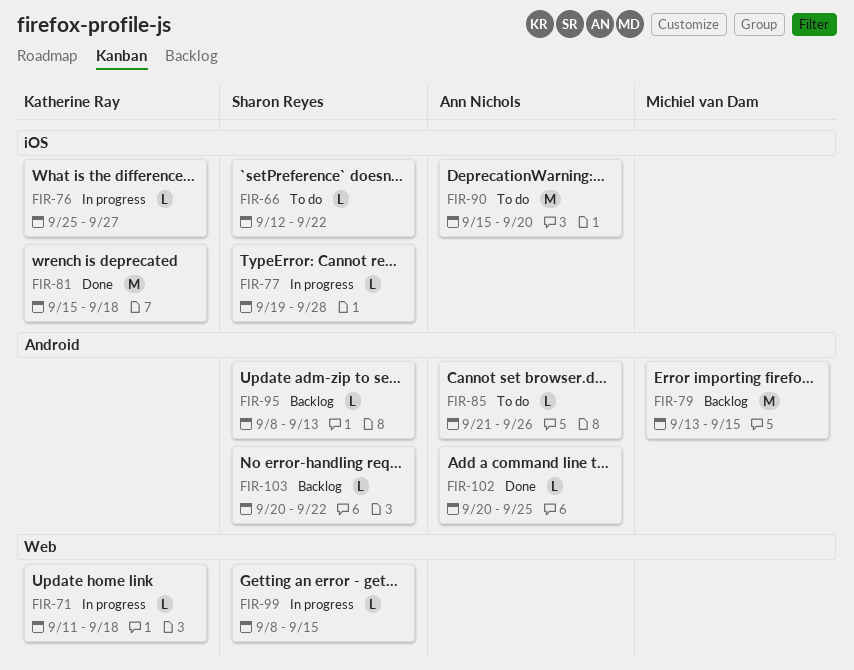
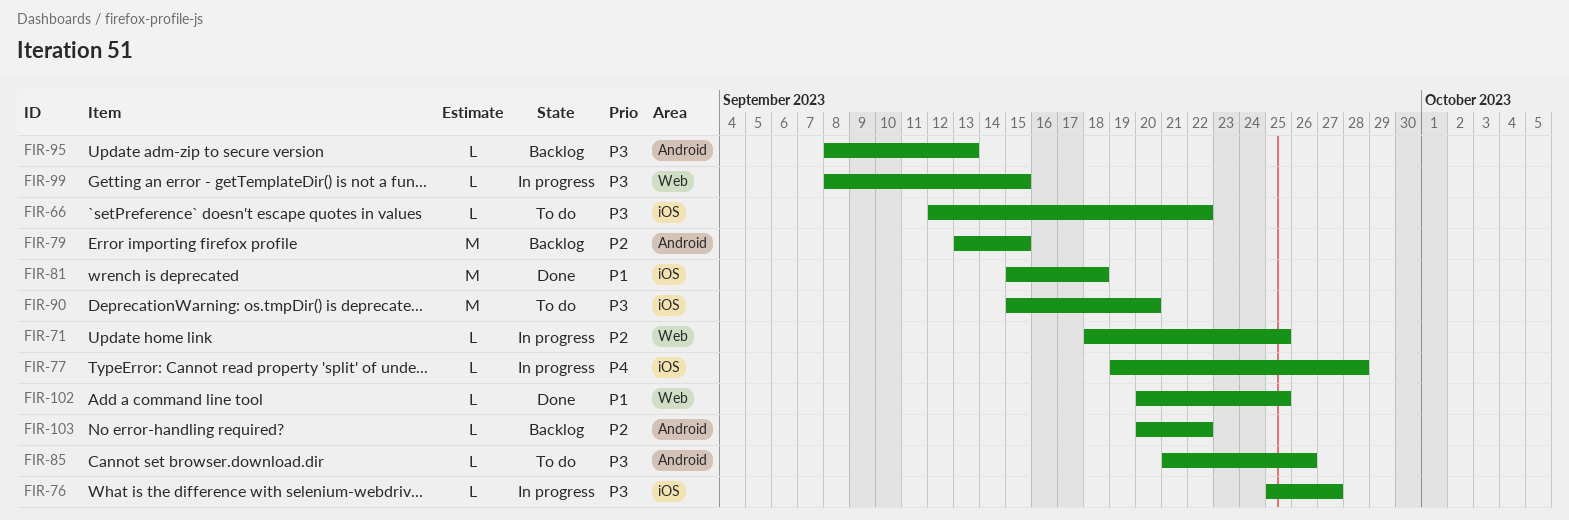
FIR-71, start: Sep 11 -> Sep 18
FIR-71, due: Sep 18 -> Sep 25
FIR-102, label: Android -> Web

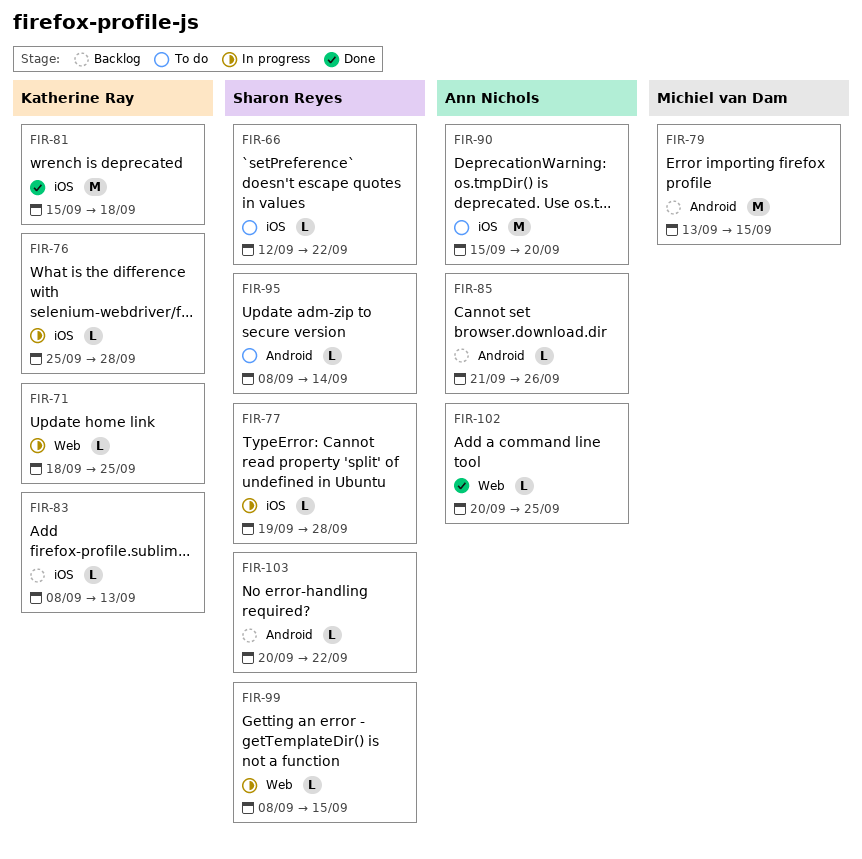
FIR-76, due: Sep 27 -> Sep 28
FIR-83: none -> present
FIR-85, status: To do -> Backlog
FIR-95, status: Backlog -> To do
FIR-95, due: Sep 13 -> Sep 14

